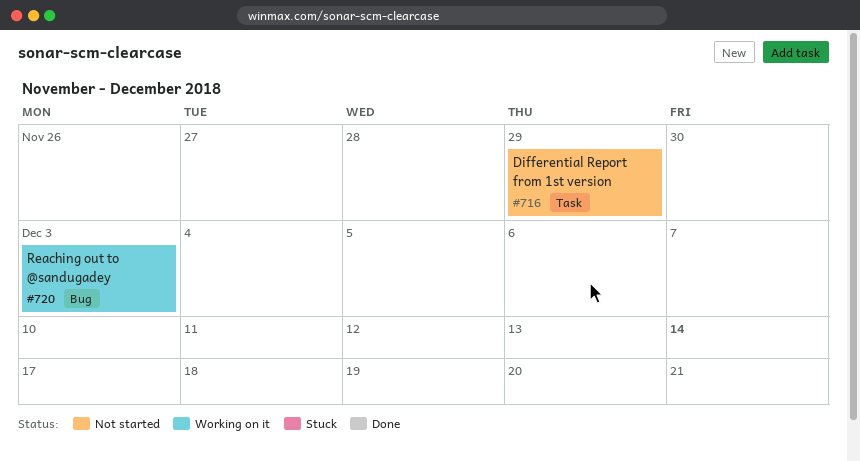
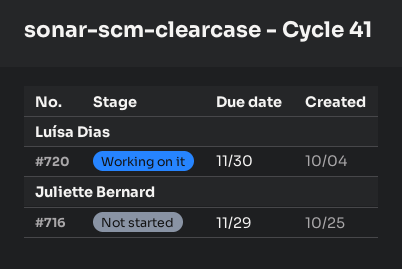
#720, due: Dec 3 -> Nov 30

